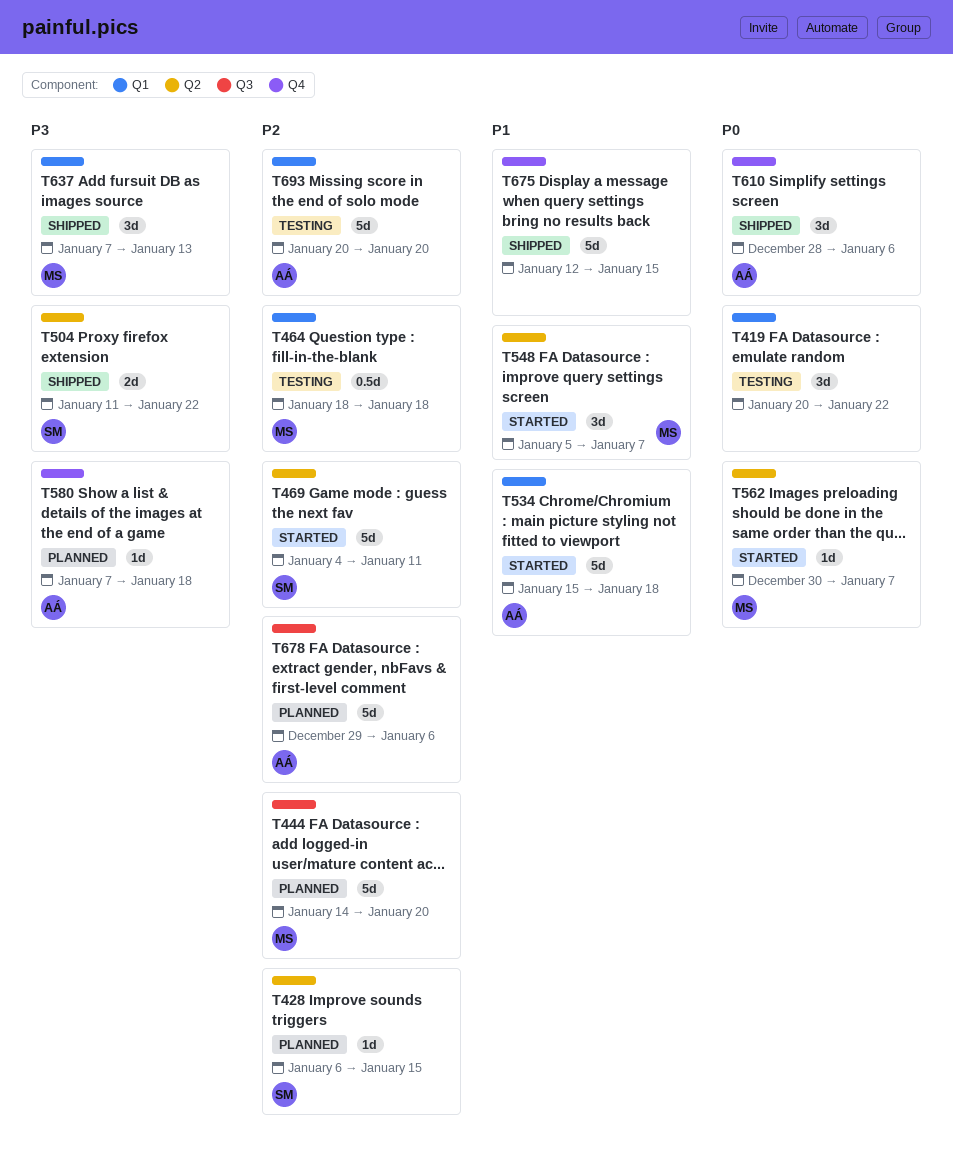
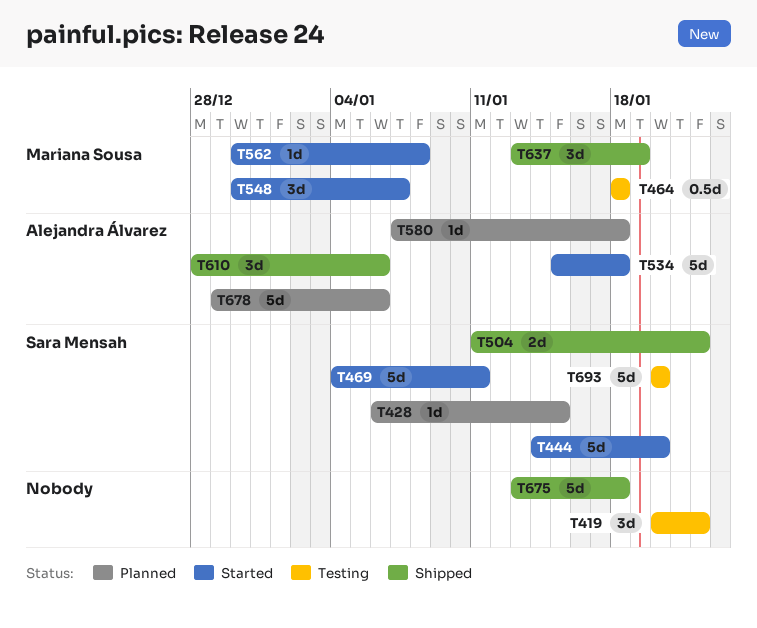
T444, status: Planned -> Started
T444, owner: Mariana Sousa -> Sara Mensah
T548, start: Jan 5 -> Dec 30
T562, due: Jan 7 -> Jan 8
T637, start: Jan 7 -> Jan 13
T637, due: Jan 13 -> Jan 19
T675, start: Jan 12 -> Jan 13
T675, due: Jan 15 -> Jan 18
T693, owner: Alejandra Álvarez -> Sara Mensah

